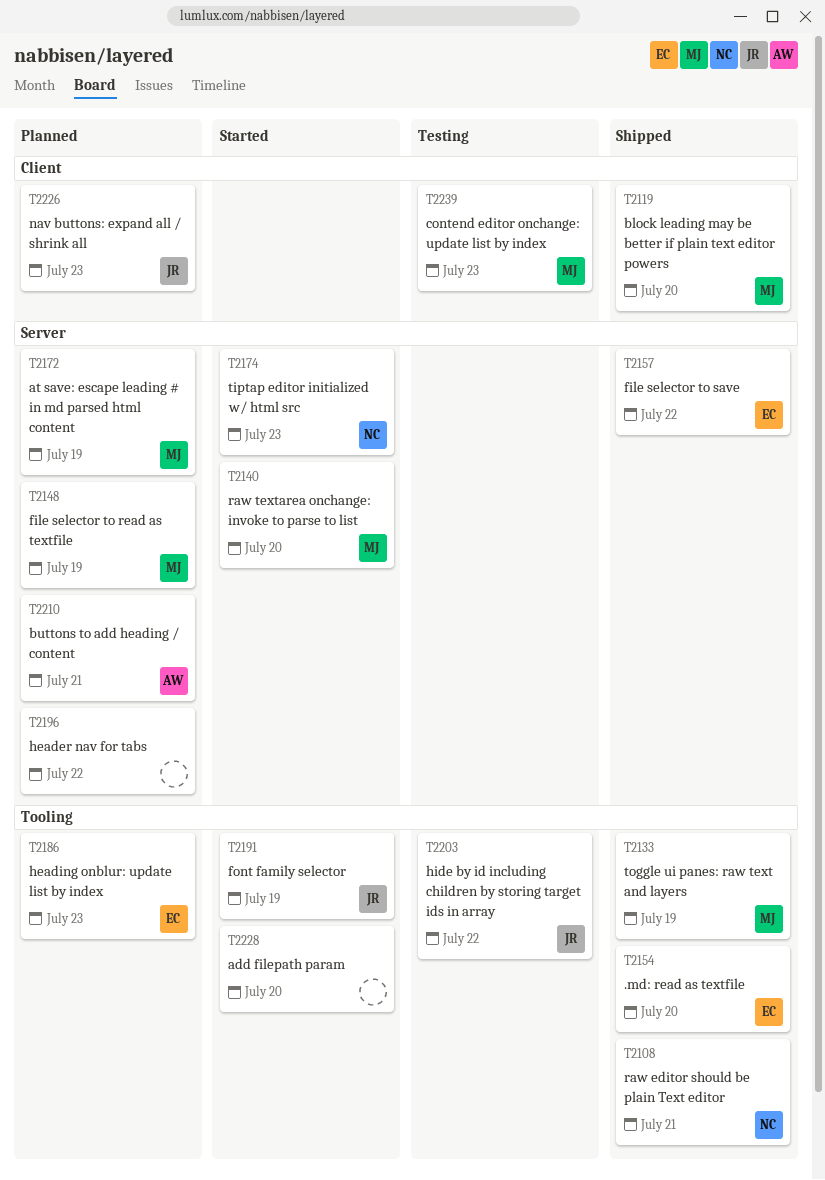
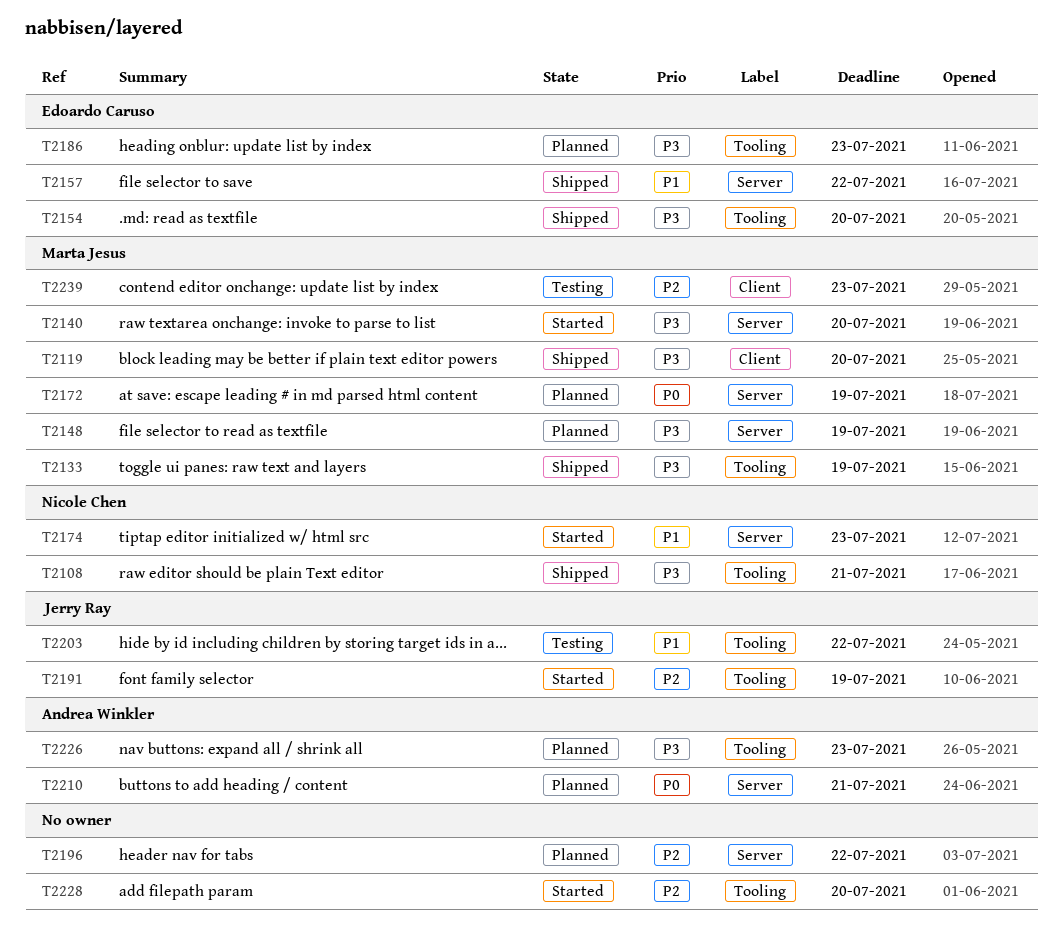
T2226, owner: Jerry Ray -> Andrea Winkler
T2226, label: Client -> Tooling

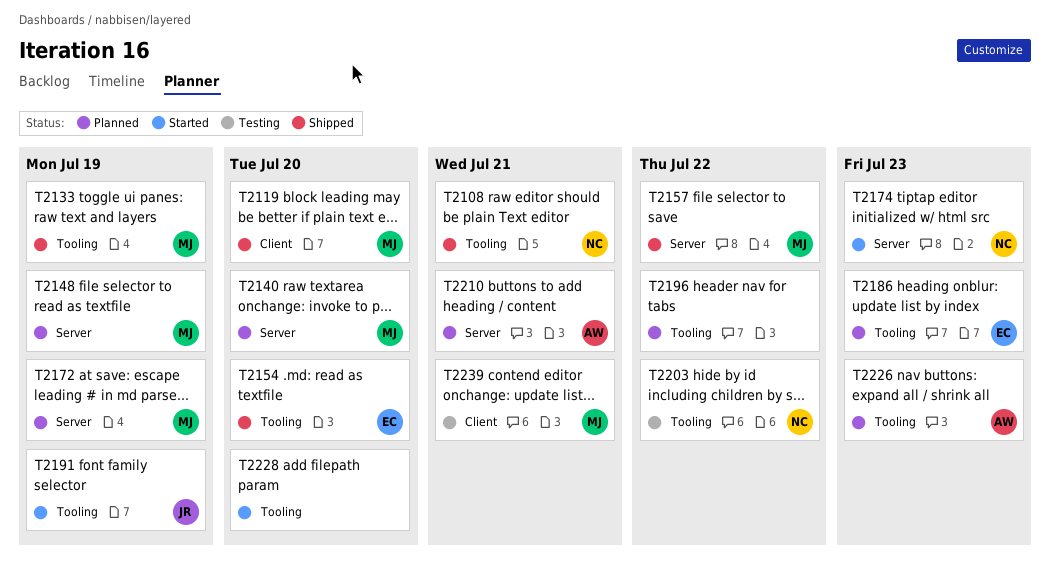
T2140, status: Started -> Planned
T2157, owner: Edoardo Caruso -> Marta Jesus
T2196, label: Server -> Tooling
T2203, owner: Jerry Ray -> Nicole Chen
T2239, due: Jul 23 -> Jul 21

